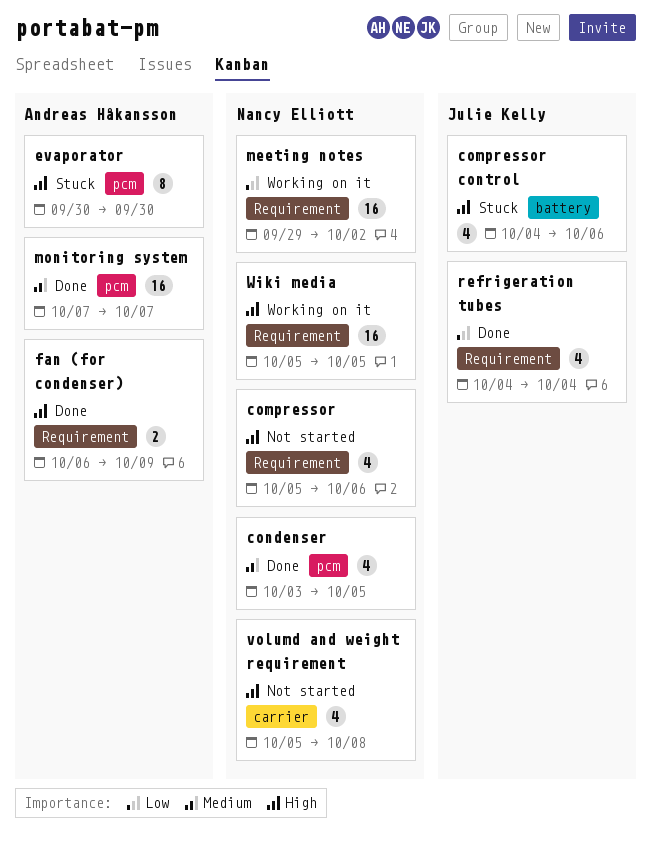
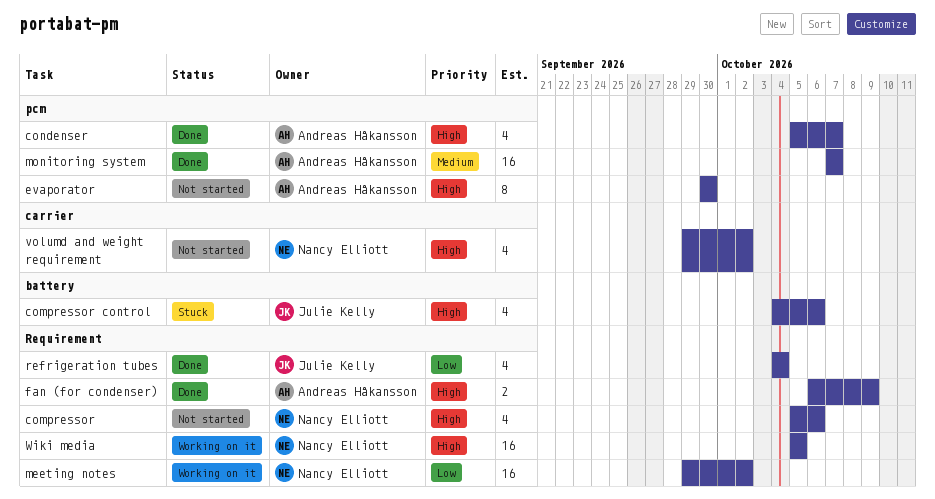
condenser, owner: Nancy Elliott -> Andreas Håkansson
condenser, priority: Medium -> High
condenser, start: Oct 3 -> Oct 5
condenser, due: Oct 5 -> Oct 7
evaporator, status: Stuck -> Not started
volumd and weight requirement, start: Oct 5 -> Sep 29
volumd and weight requirement, due: Oct 8 -> Oct 2

